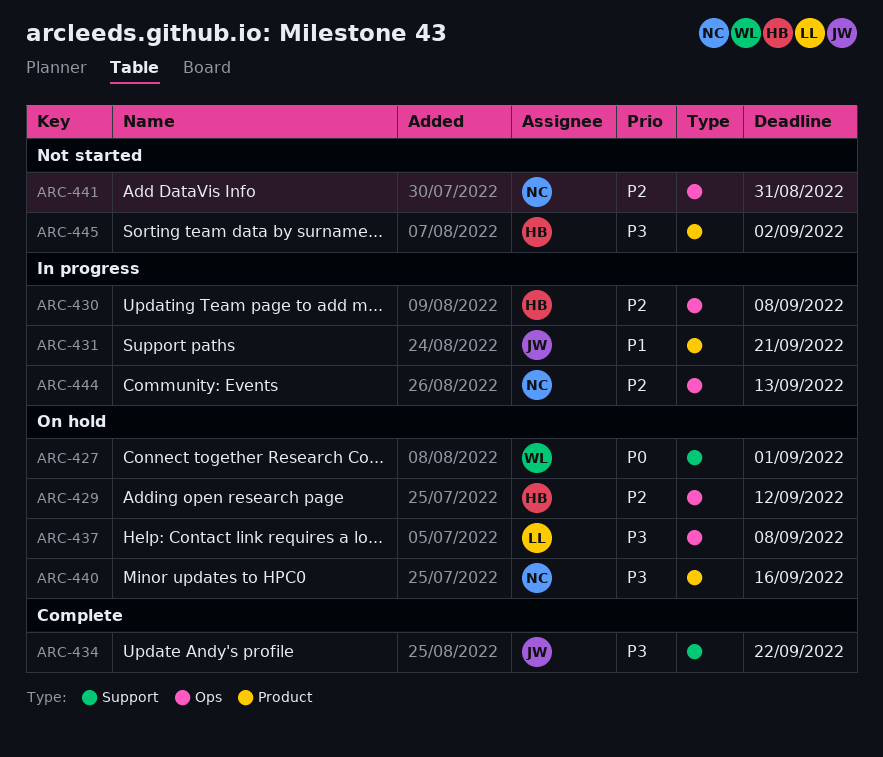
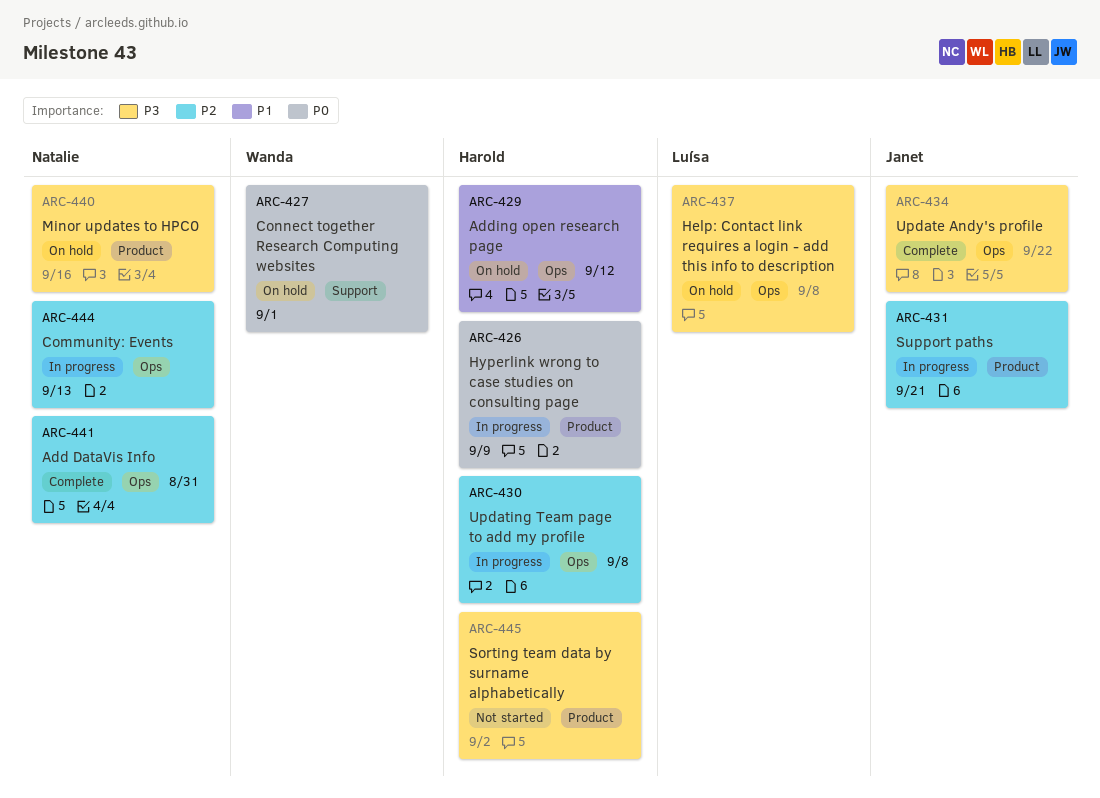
ARC-426: none -> present
ARC-429, priority: P2 -> P1
ARC-431, priority: P1 -> P2
ARC-434, label: Support -> Ops
ARC-441, status: Not started -> Complete

